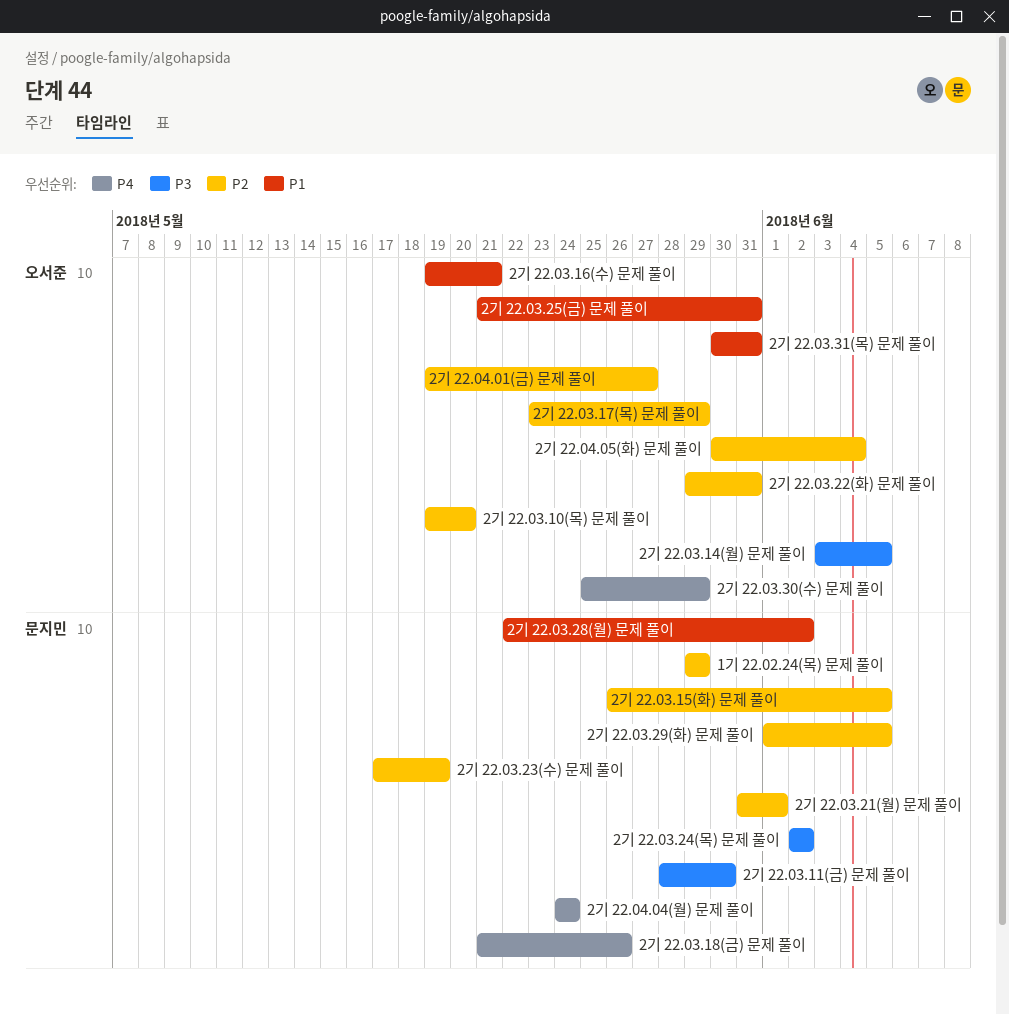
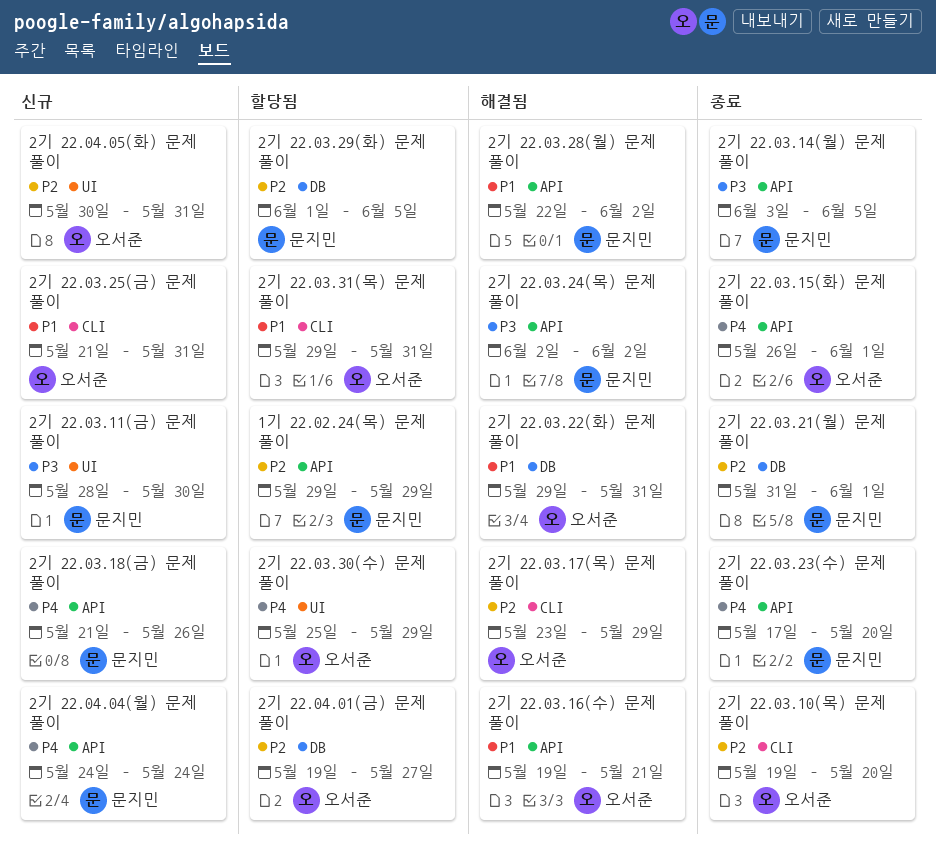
2기 22.03.14(월) 문제 풀이, owner: 오서준 -> 문지민
2기 22.03.15(화) 문제 풀이, owner: 문지민 -> 오서준
2기 22.03.15(화) 문제 풀이, priority: P2 -> P4
2기 22.03.15(화) 문제 풀이, due: Jun 5 -> Jun 1
2기 22.03.22(화) 문제 풀이, priority: P2 -> P1
2기 22.03.23(수) 문제 풀이, priority: P2 -> P4
2기 22.03.23(수) 문제 풀이, due: May 19 -> May 20
2기 22.03.31(목) 문제 풀이, start: May 30 -> May 29
2기 22.04.05(화) 문제 풀이, due: Jun 4 -> May 31

